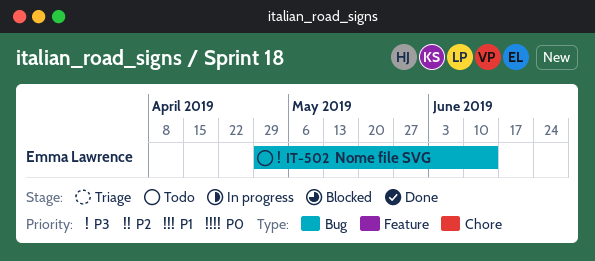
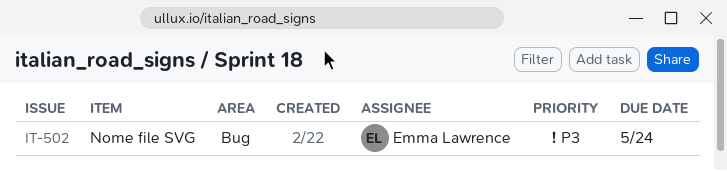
IT-502, due: Jun 14 -> May 24

